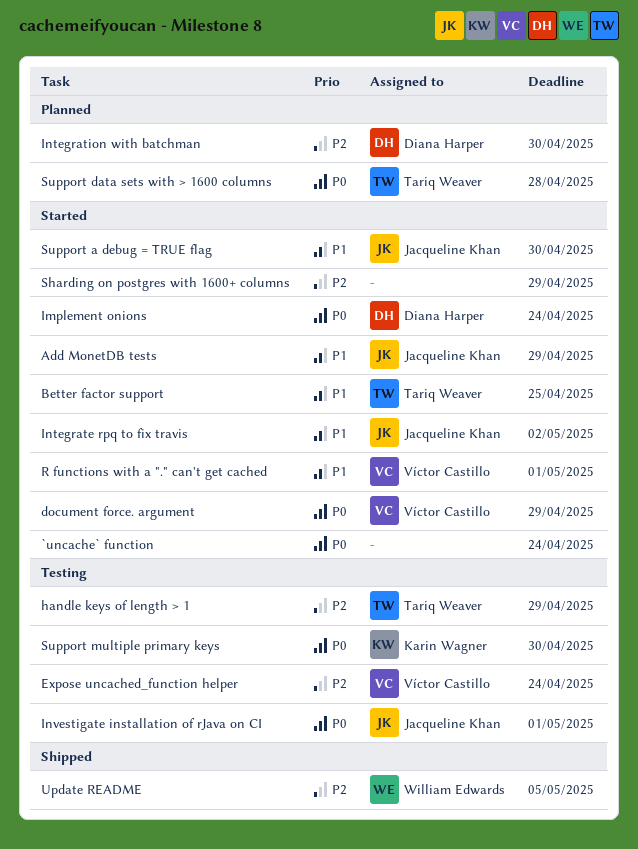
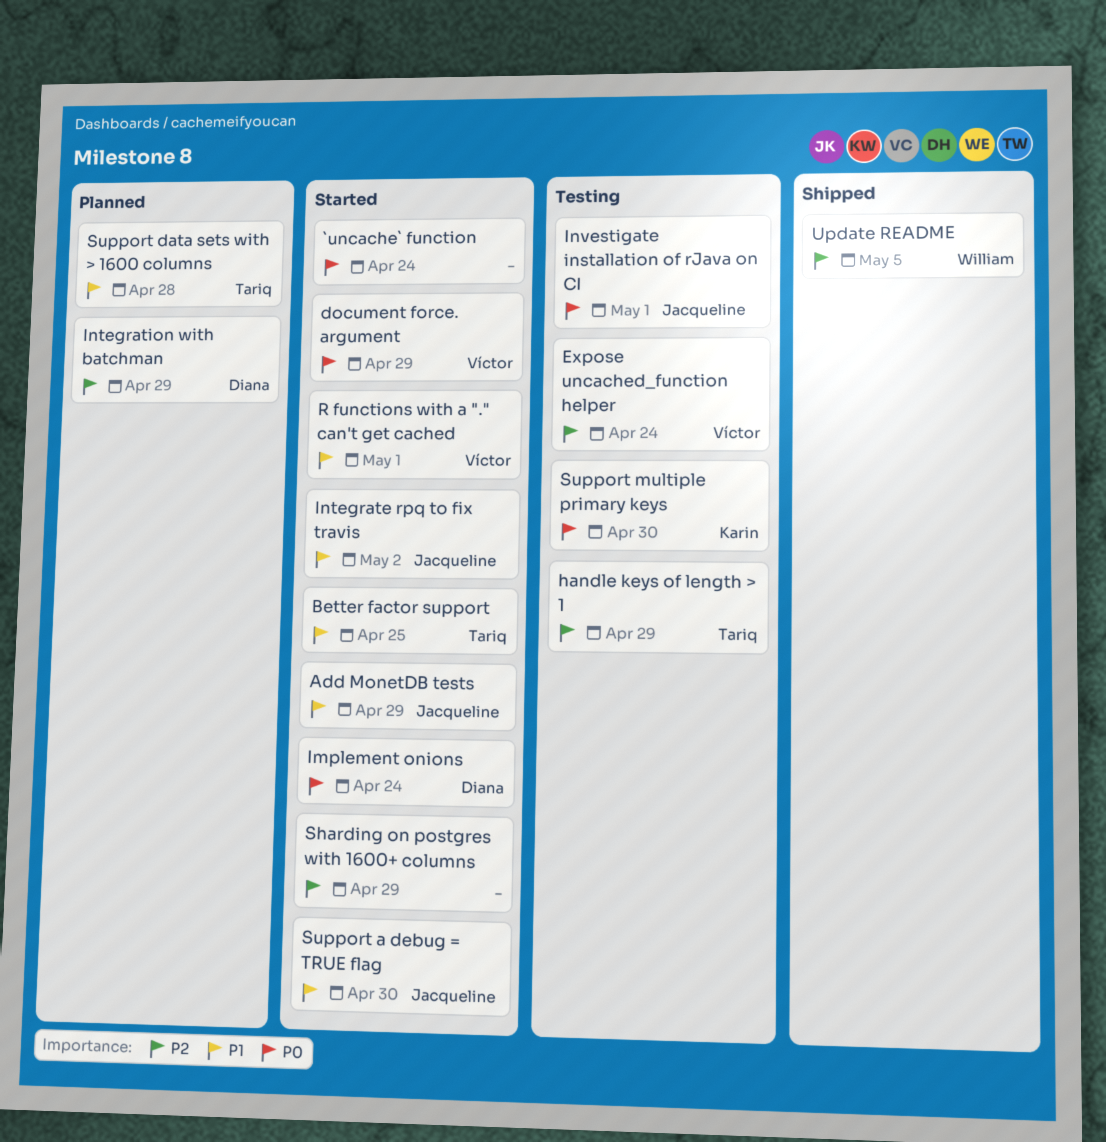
Integration with batchman, due: Apr 30 -> Apr 29
Support data sets with > 1600 columns, priority: P0 -> P1

